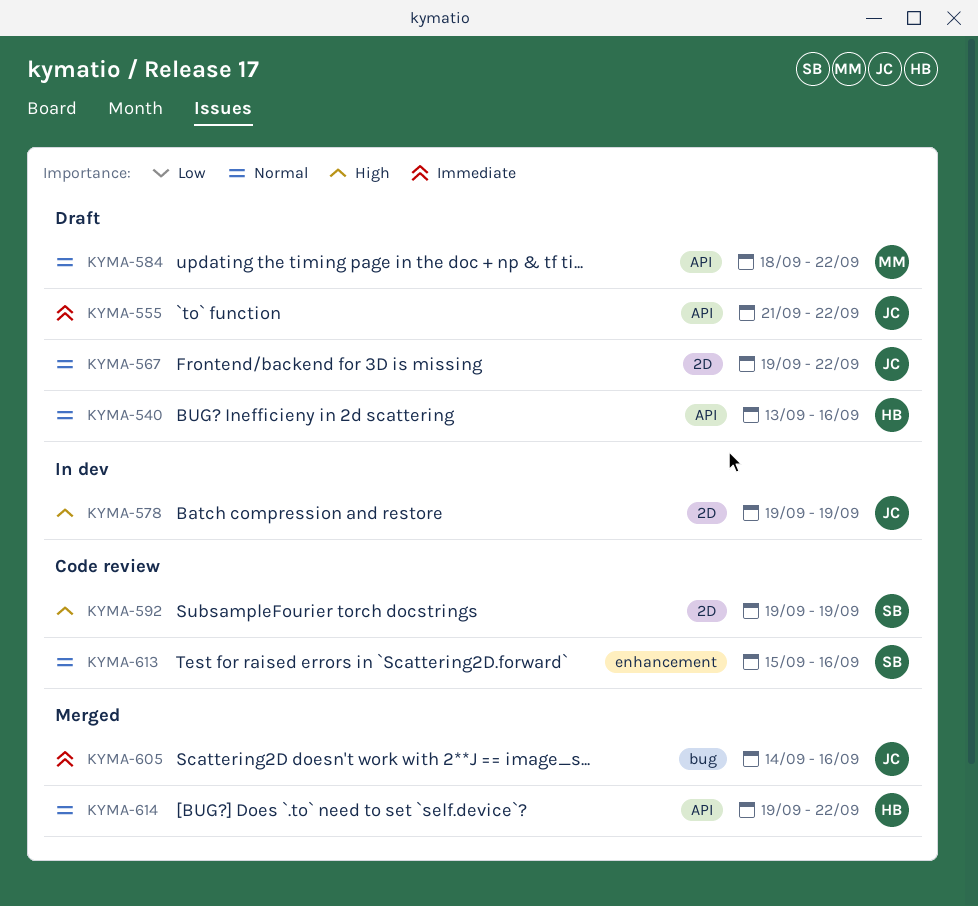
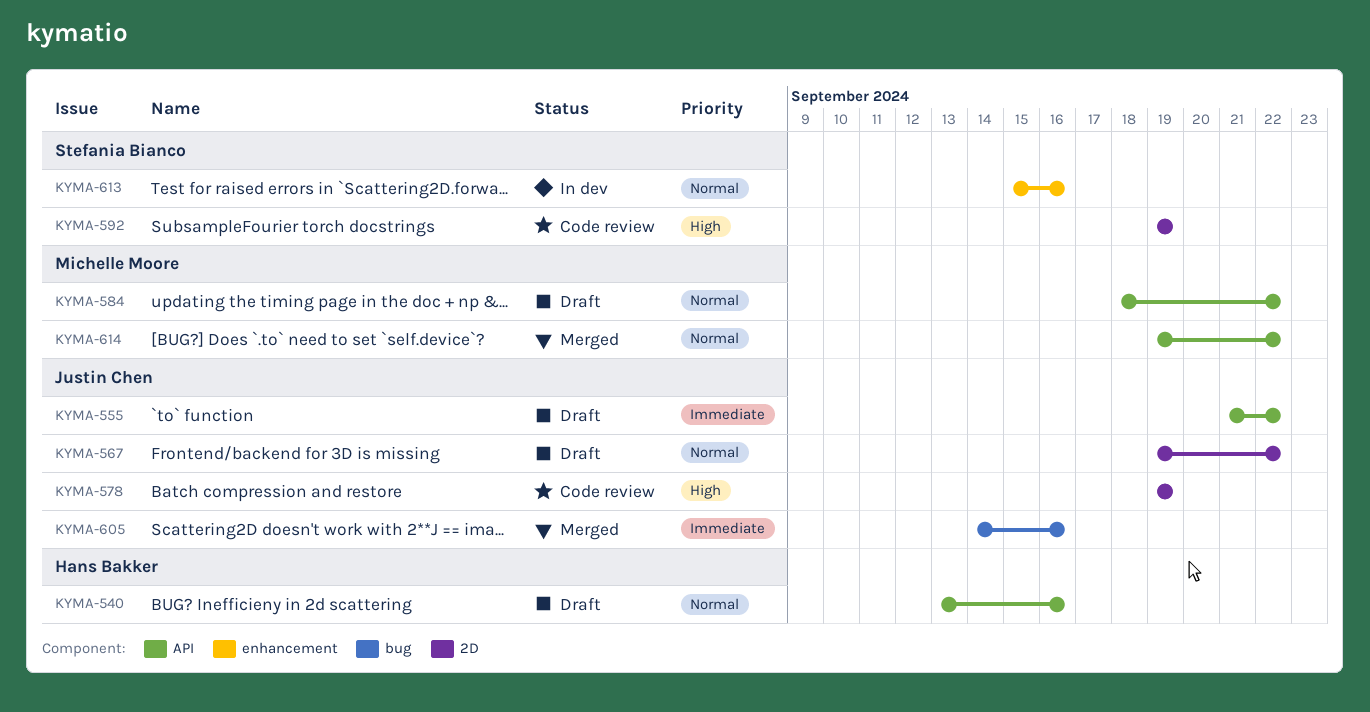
KYMA-578, status: In dev -> Code review
KYMA-613, status: Code review -> In dev
KYMA-614, owner: Hans Bakker -> Michelle Moore

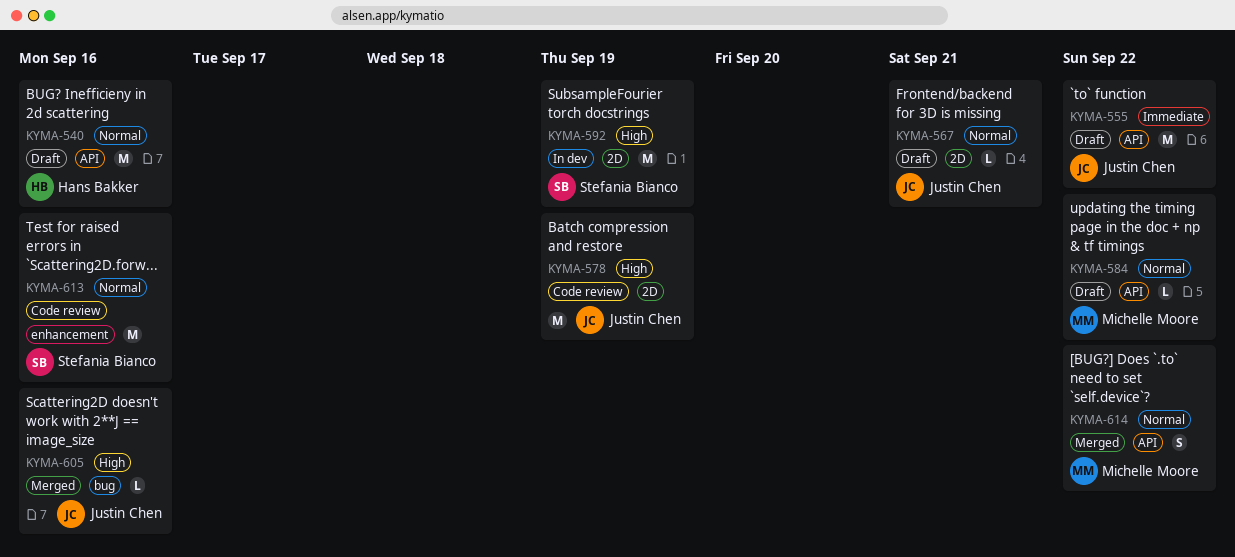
KYMA-567, due: Sep 22 -> Sep 21
KYMA-592, status: Code review -> In dev
KYMA-605, priority: Immediate -> High
KYMA-613, status: In dev -> Code review

